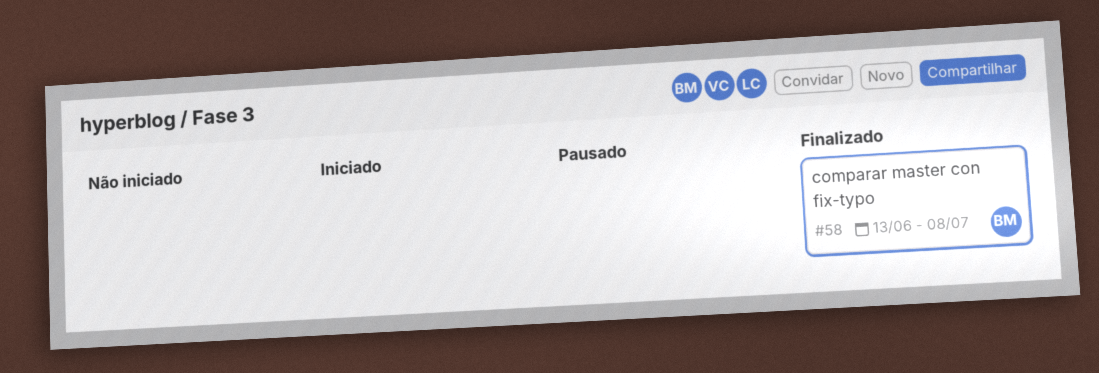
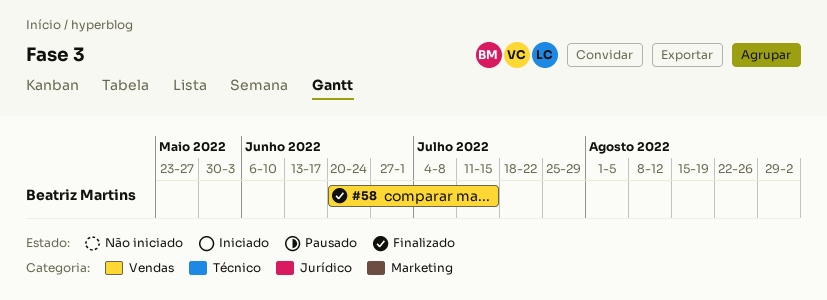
#58, start: Jun 13 -> Jun 20
#58, due: Jul 8 -> Jul 15

